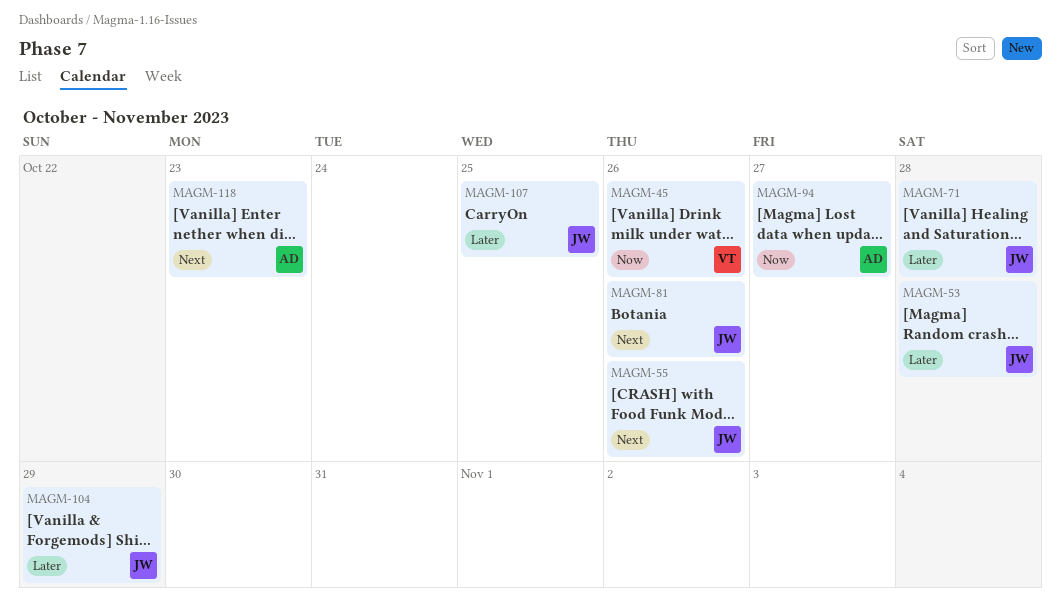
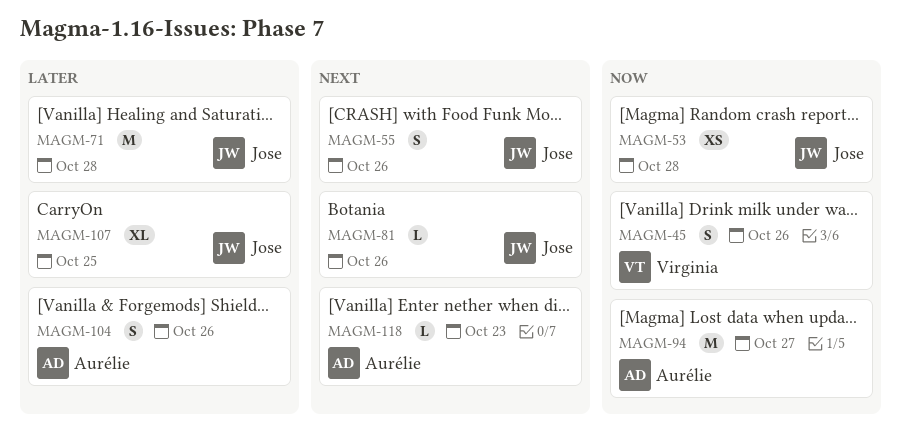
MAGM-53, priority: Later -> Now
MAGM-104, owner: Jose -> Aurélie
MAGM-104, due: Oct 29 -> Oct 26

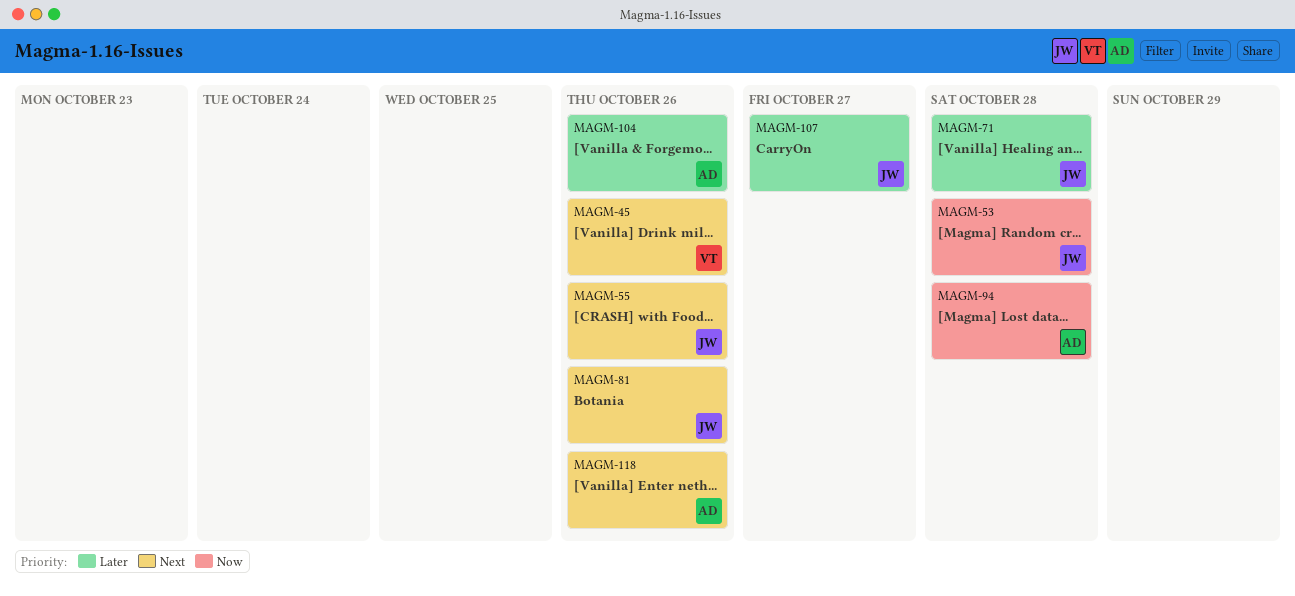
MAGM-45, priority: Now -> Next
MAGM-94, due: Oct 27 -> Oct 28
MAGM-107, due: Oct 25 -> Oct 27
MAGM-118, due: Oct 23 -> Oct 26

